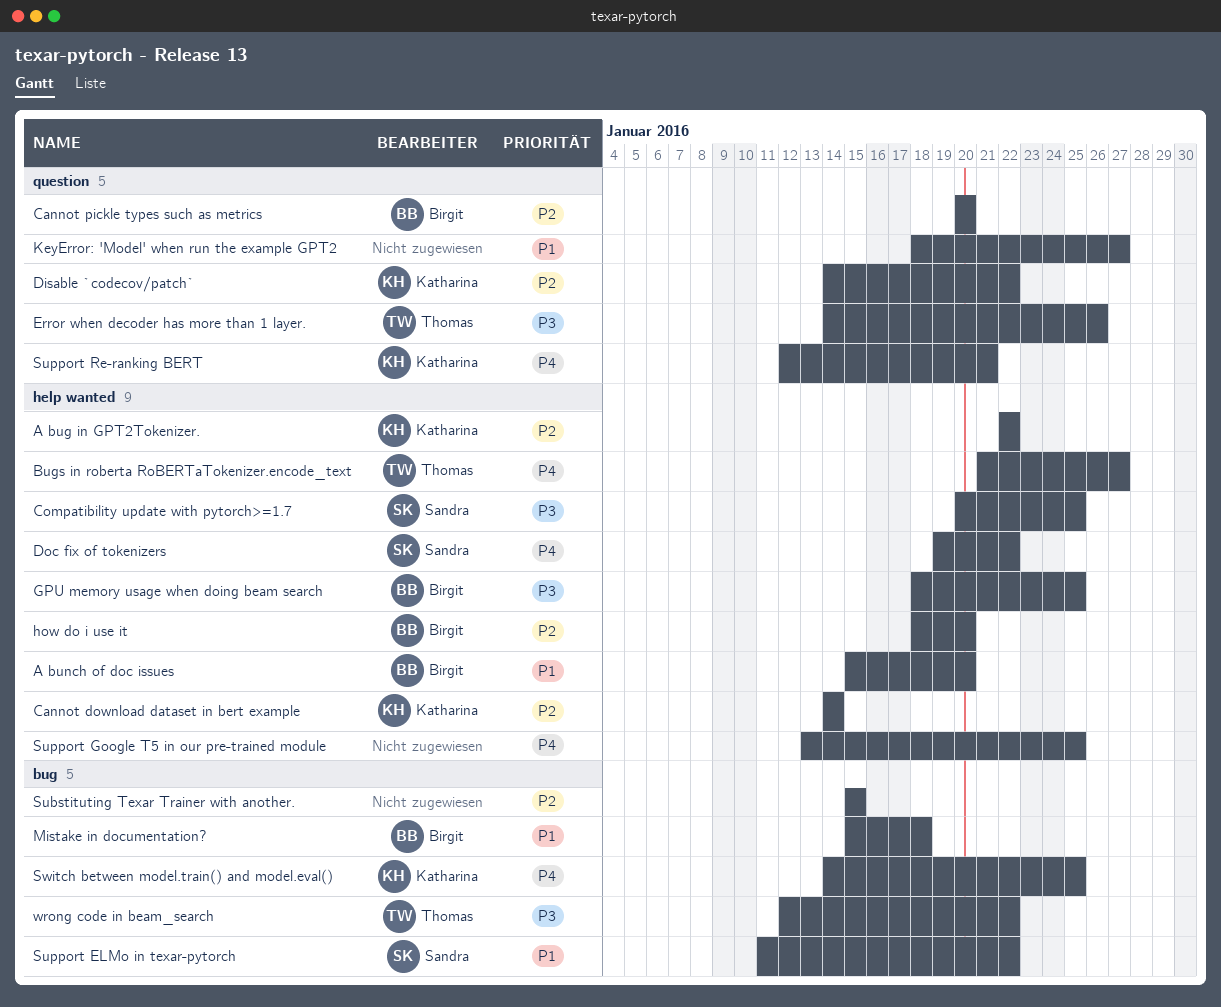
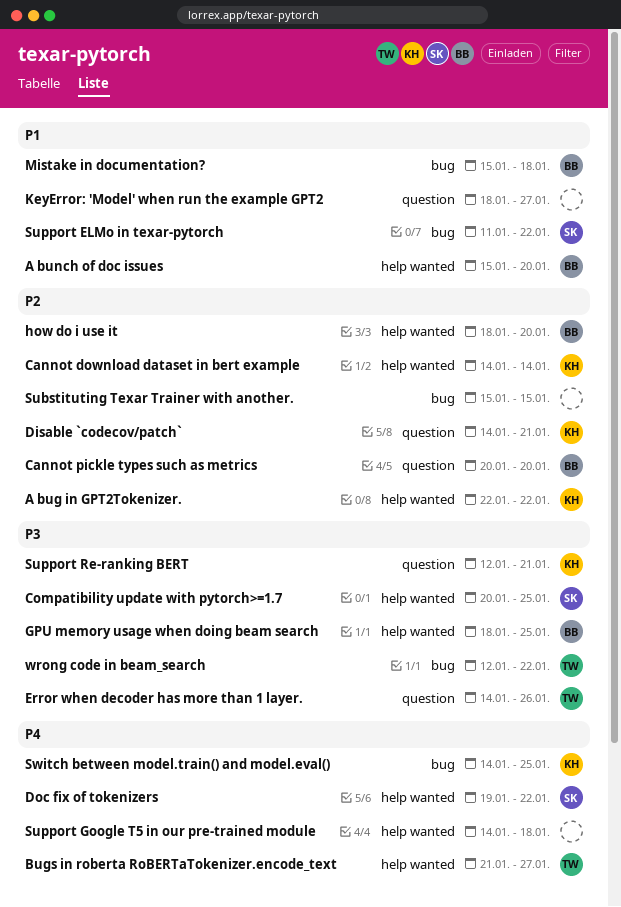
Disable `codecov/patch`, due: Jan 22 -> Jan 21
Support Google T5 in our pre-trained module, start: Jan 13 -> Jan 14
Support Google T5 in our pre-trained module, due: Jan 25 -> Jan 18
Support Re-ranking BERT, priority: P4 -> P3

